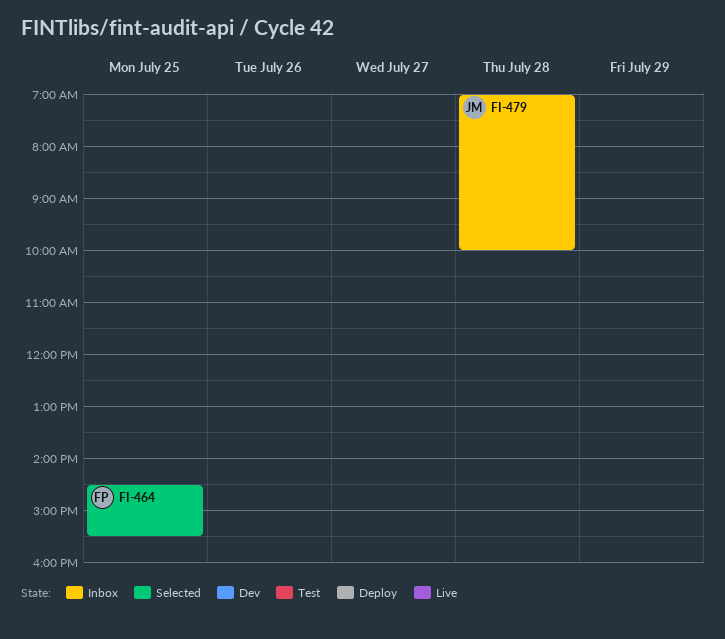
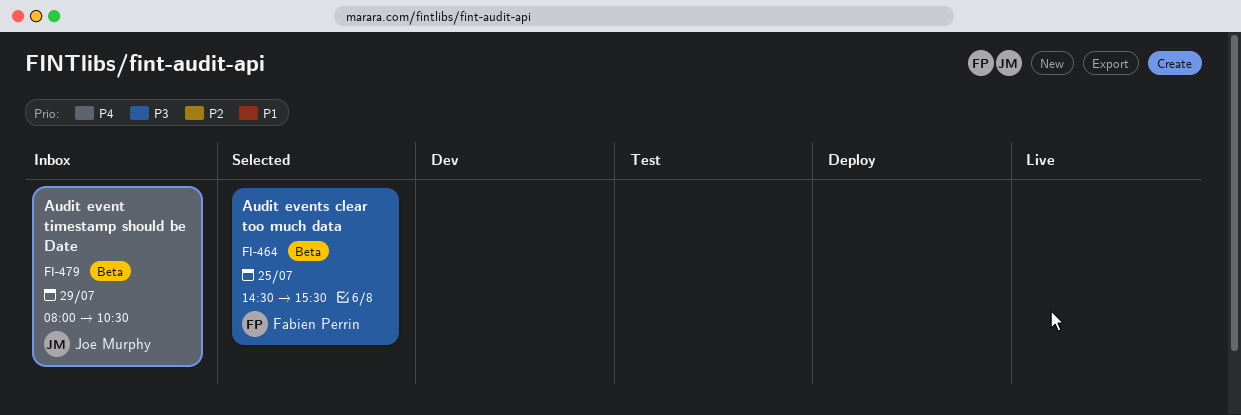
FI-479, day: Jul 28 -> Jul 29
FI-479, begins: 07:00 -> 08:00
FI-479, ends: 10:00 -> 10:30

